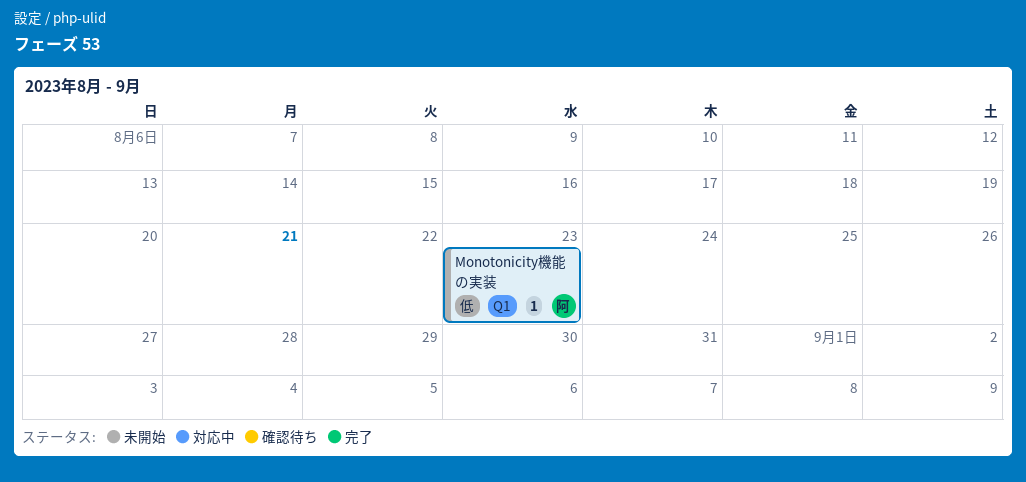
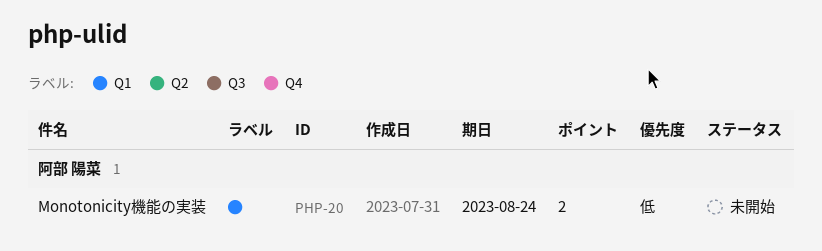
Monotonicity機能の実装, estimate: 1 -> 2
Monotonicity機能の実装, due: Aug 23 -> Aug 24

